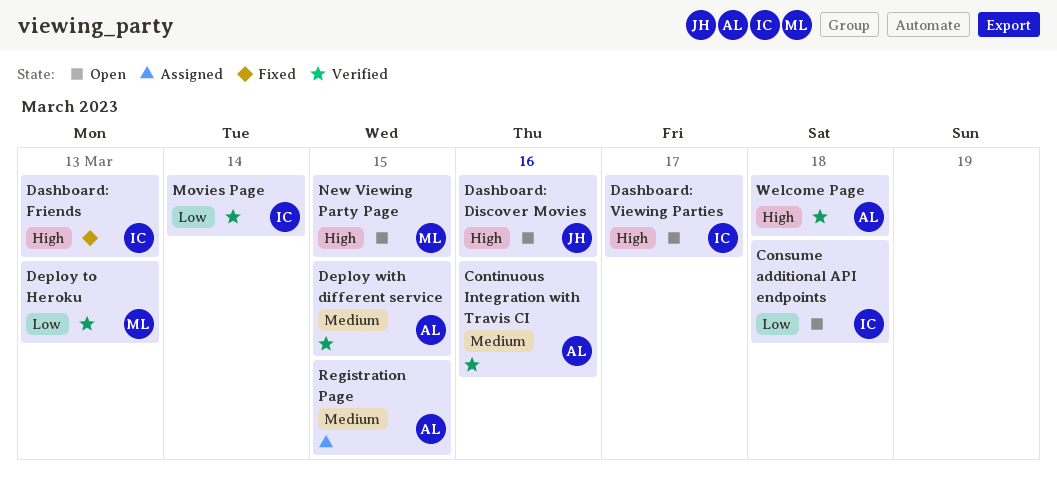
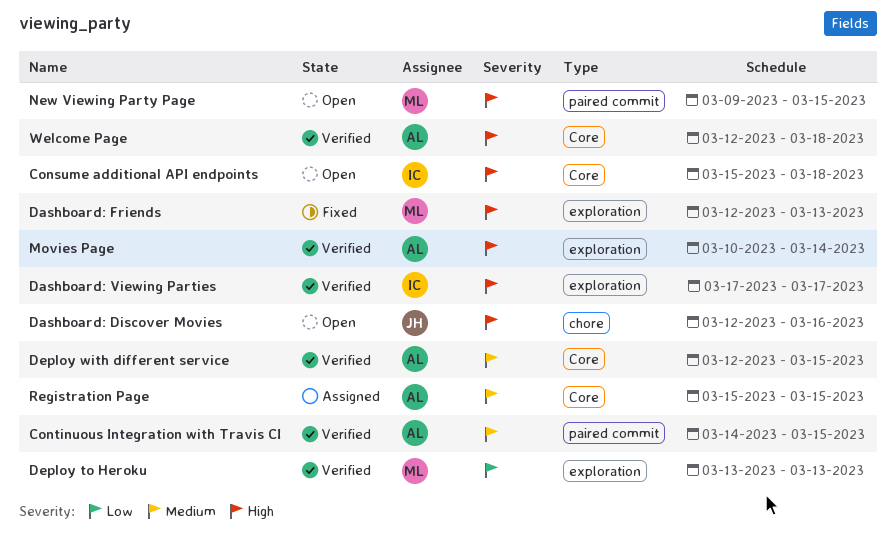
Consume additional API endpoints, priority: Low -> High
Continuous Integration with Travis CI, due: Mar 16 -> Mar 15
Dashboard: Friends, owner: IC -> ML
Dashboard: Viewing Parties, status: Open -> Verified
Movies Page, owner: IC -> AL
Movies Page, priority: Low -> High

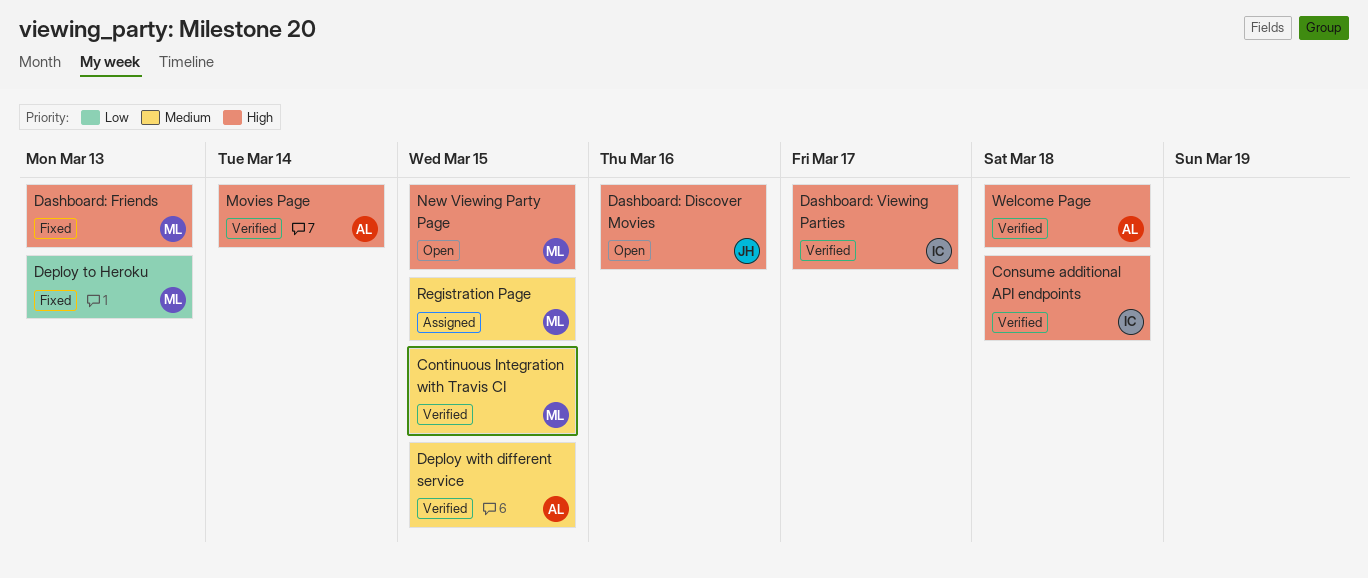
Consume additional API endpoints, status: Open -> Verified
Continuous Integration with Travis CI, owner: AL -> ML
Deploy to Heroku, status: Verified -> Fixed
Registration Page, owner: AL -> ML

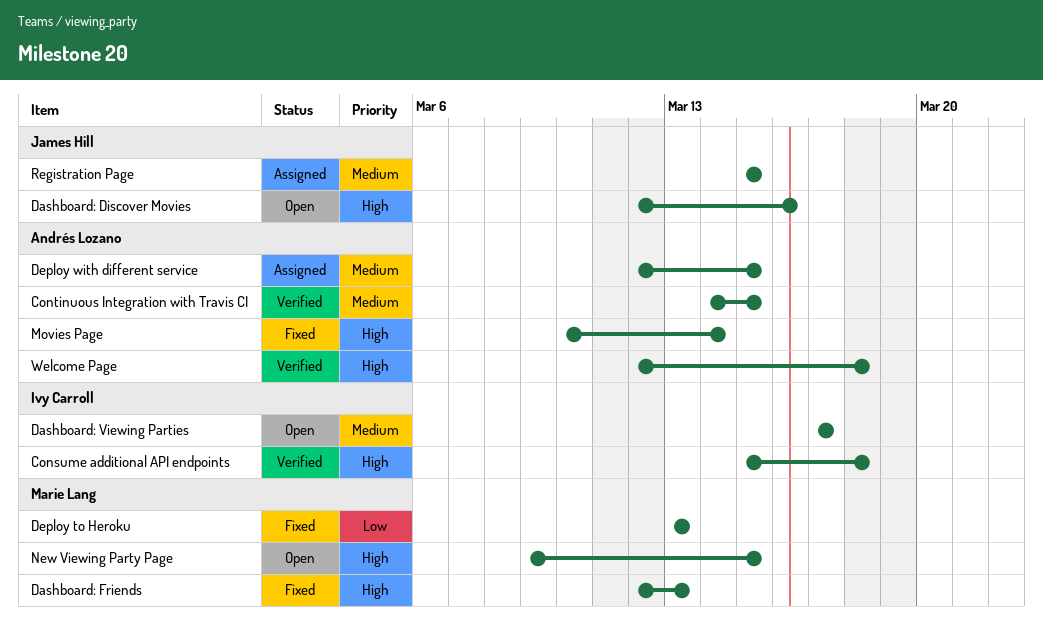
Continuous Integration with Travis CI, owner: Marie Lang -> Andrés Lozano
Dashboard: Viewing Parties, status: Verified -> Open
Dashboard: Viewing Parties, priority: High -> Medium
Deploy with different service, status: Verified -> Assigned
Movies Page, status: Verified -> Fixed
Registration Page, owner: Marie Lang -> James Hill

